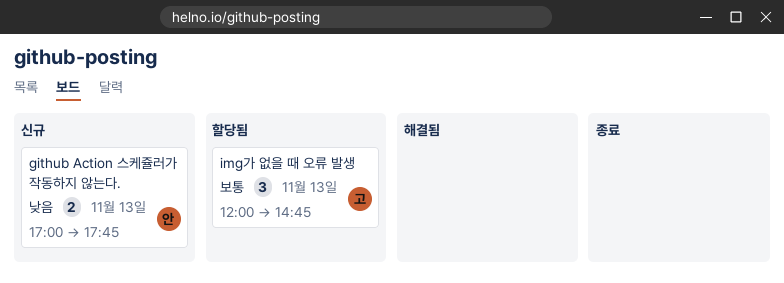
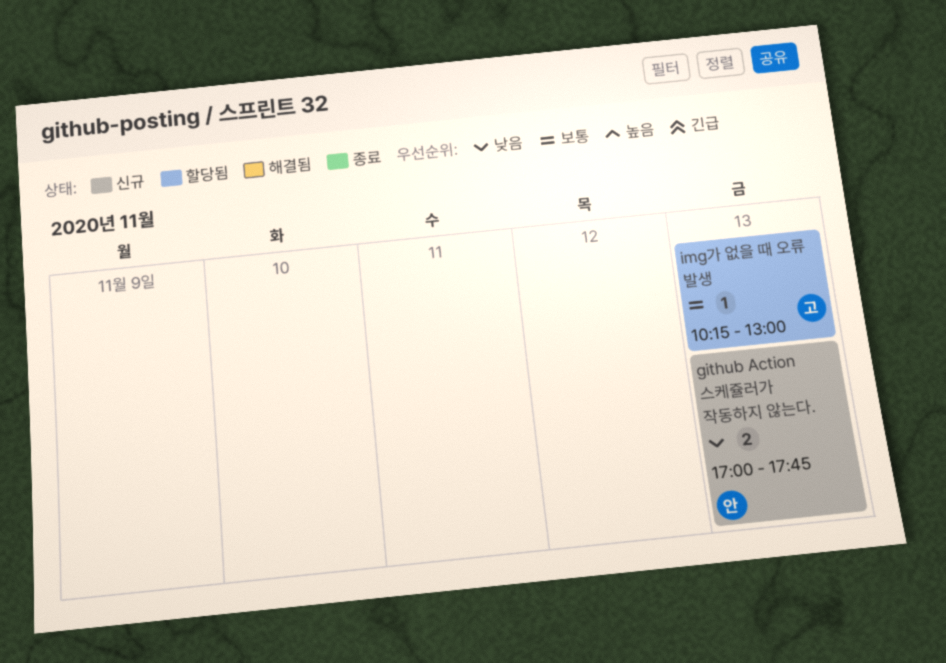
img가 없을 때 오류 발생, estimate: 3 -> 1
img가 없을 때 오류 발생, begins: 12:00 -> 10:15
img가 없을 때 오류 발생, ends: 14:45 -> 13:00

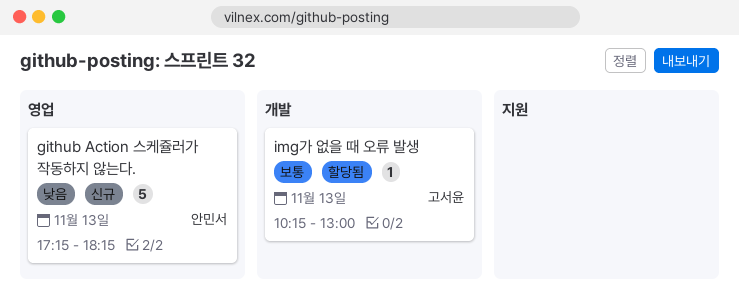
github Action 스케쥴러가 작동하지 않는다., estimate: 2 -> 5
github Action 스케쥴러가 작동하지 않는다., begins: 17:00 -> 17:15
github Action 스케쥴러가 작동하지 않는다., ends: 17:45 -> 18:15

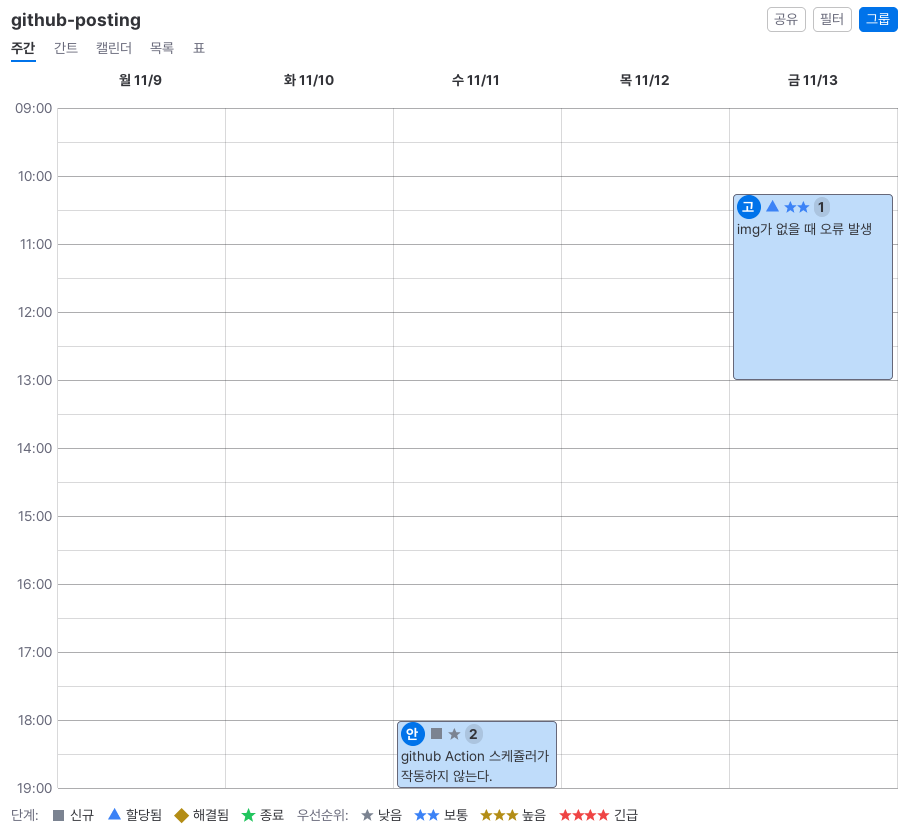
github Action 스케쥴러가 작동하지 않는다., estimate: 5 -> 2
github Action 스케쥴러가 작동하지 않는다., day: Nov 13 -> Nov 11
github Action 스케쥴러가 작동하지 않는다., begins: 17:15 -> 18:00
github Action 스케쥴러가 작동하지 않는다., ends: 18:15 -> 19:00

